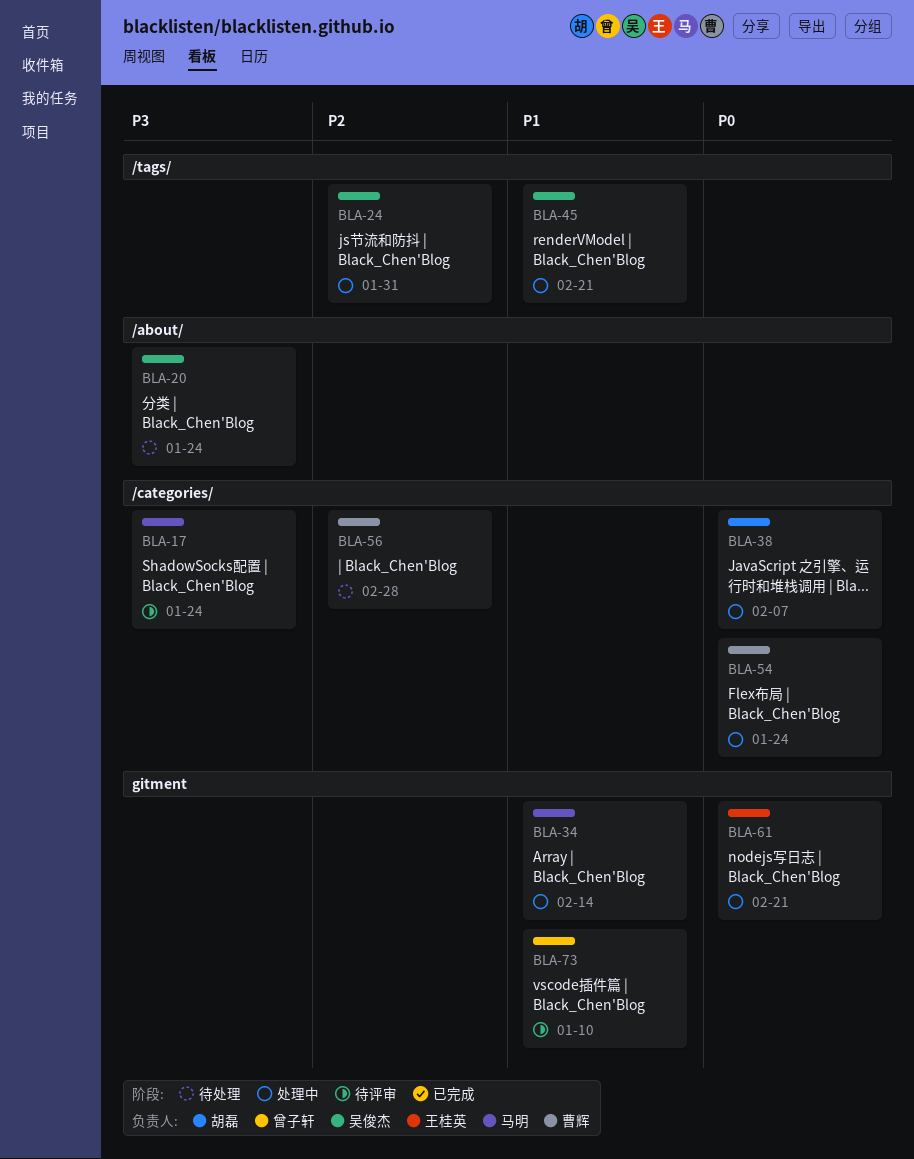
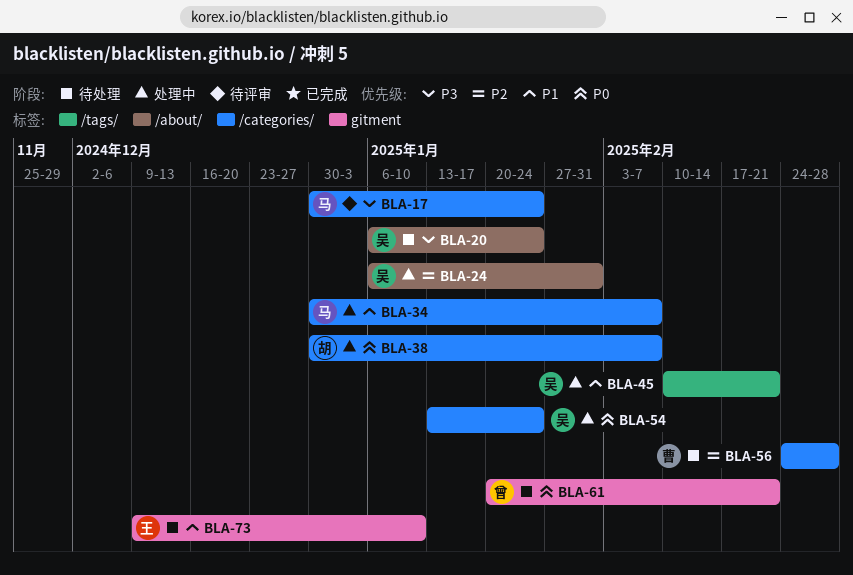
BLA-24, label: /tags/ -> /about/
BLA-34, label: gitment -> /categories/
BLA-34, due: Feb 14 -> Feb 7
BLA-54, owner: 曹辉 -> 吴俊杰
BLA-61, status: 处理中 -> 待处理
BLA-61, owner: 王桂英 -> 曾子轩
BLA-73, status: 待评审 -> 待处理
BLA-73, owner: 曾子轩 -> 王桂英

